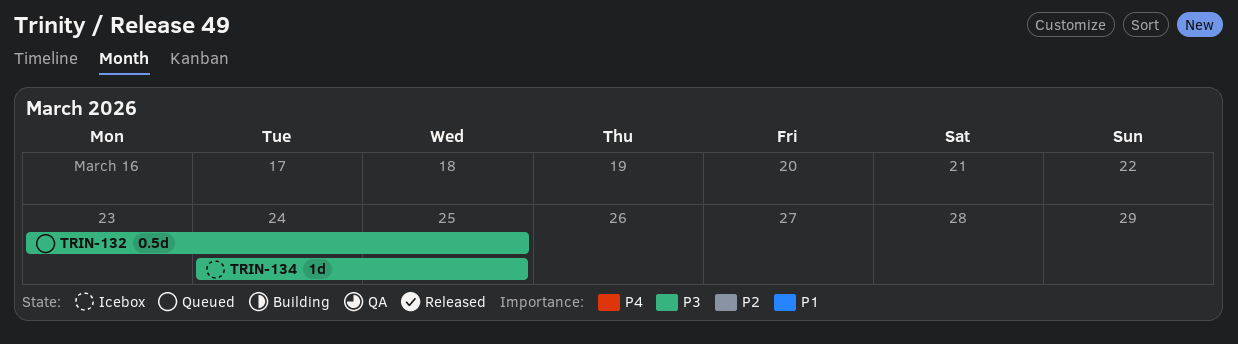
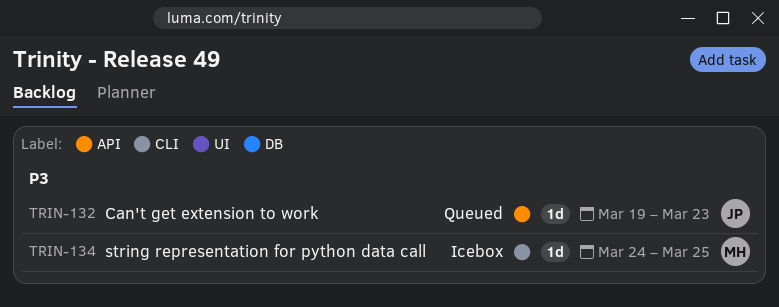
TRIN-132, estimate: 0.5d -> 1d
TRIN-132, start: Mar 23 -> Mar 19
TRIN-132, due: Mar 25 -> Mar 23

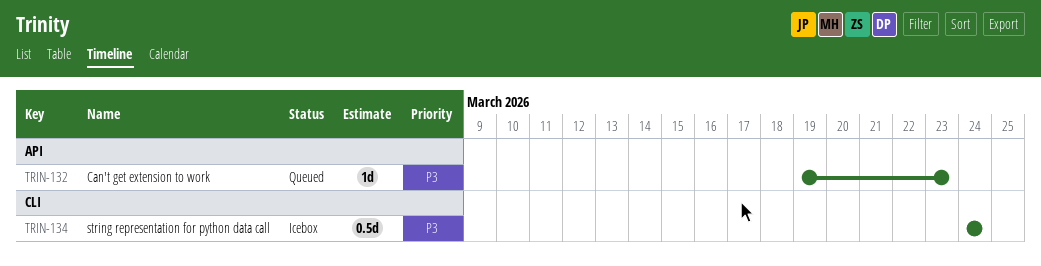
TRIN-134, estimate: 1d -> 0.5d
TRIN-134, due: Mar 25 -> Mar 24

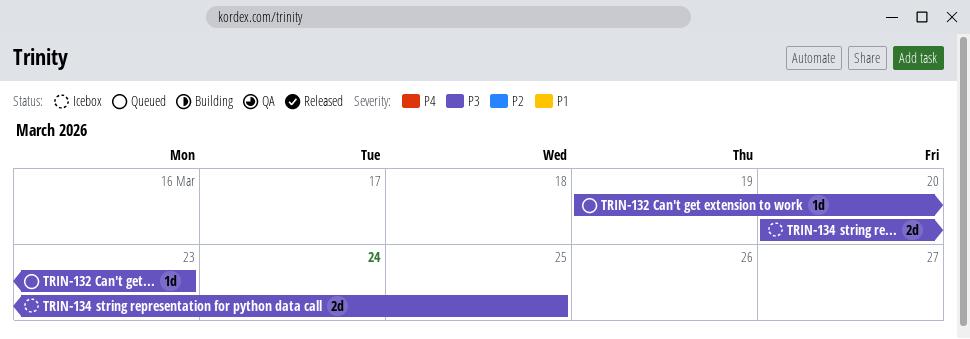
TRIN-134, estimate: 0.5d -> 2d
TRIN-134, start: Mar 24 -> Mar 20
TRIN-134, due: Mar 24 -> Mar 25

